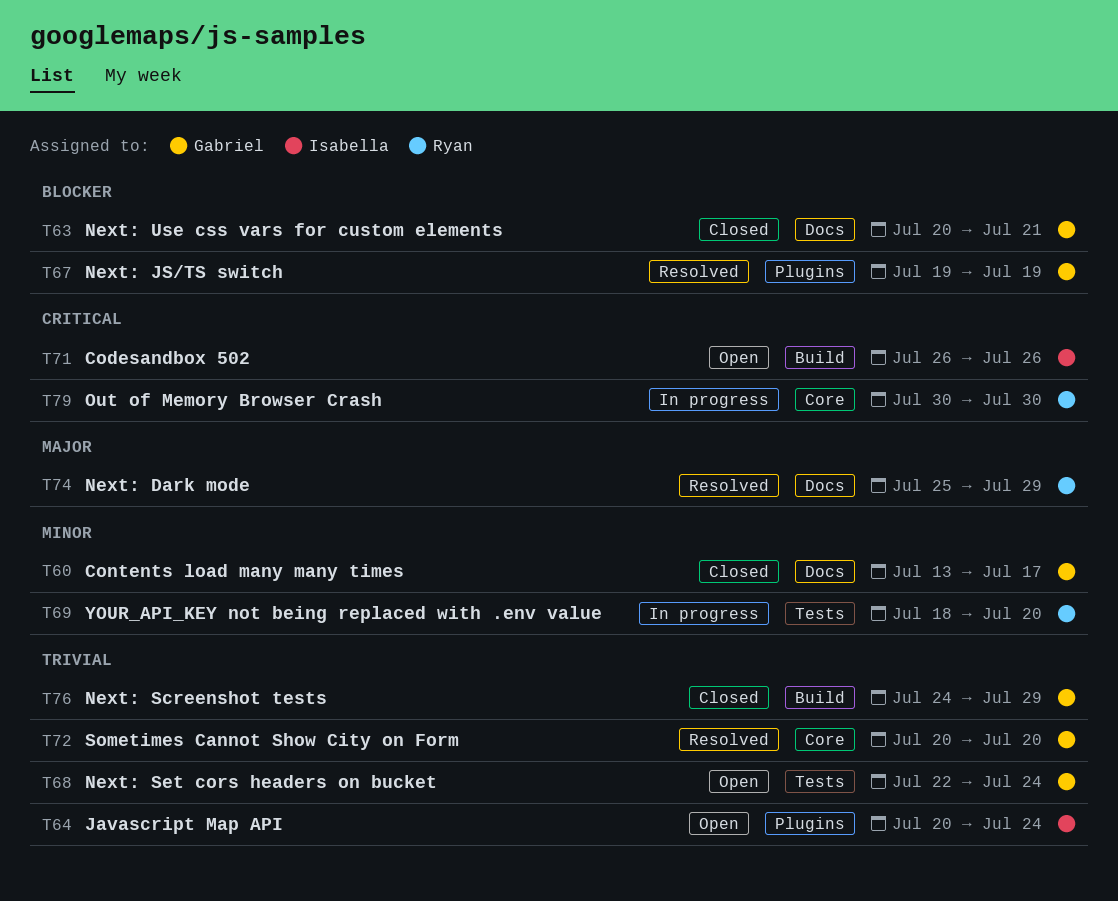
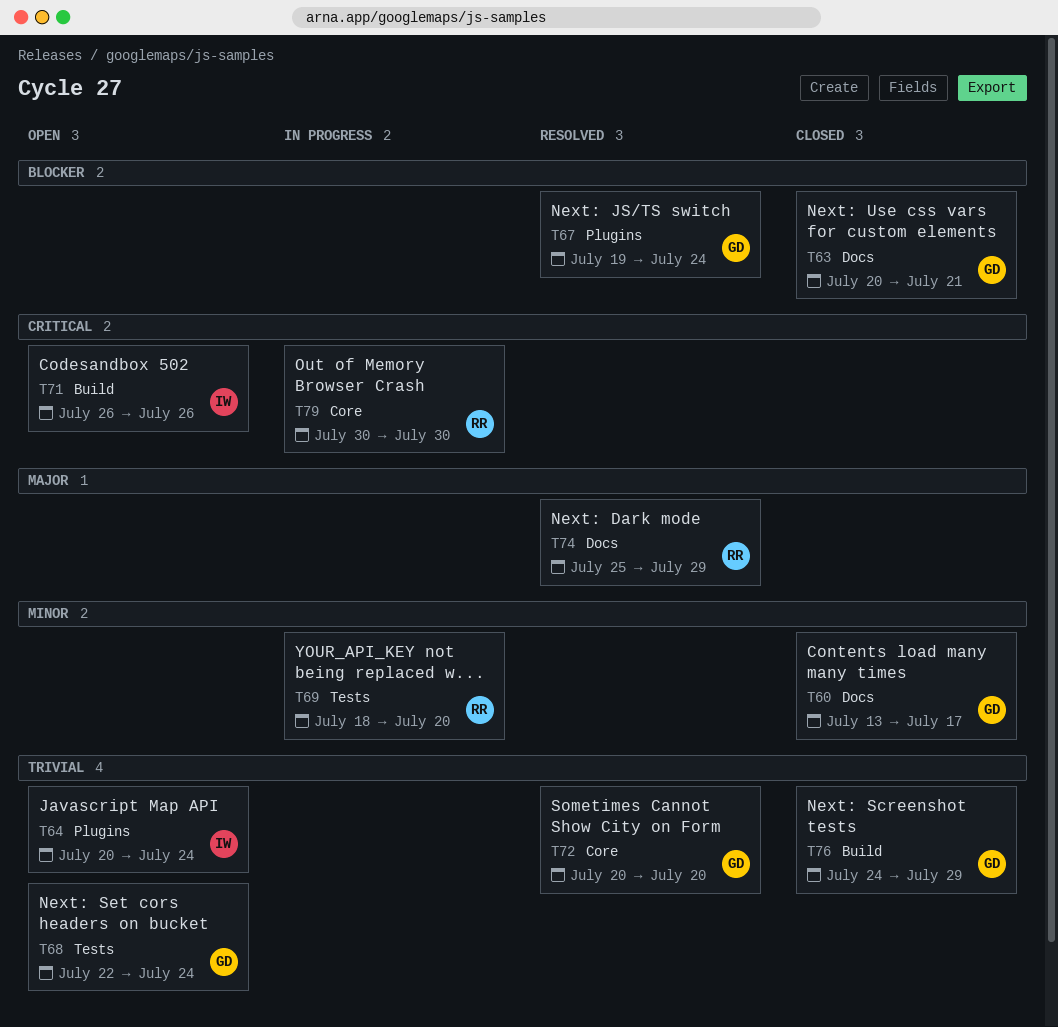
T67, due: Jul 19 -> Jul 24

